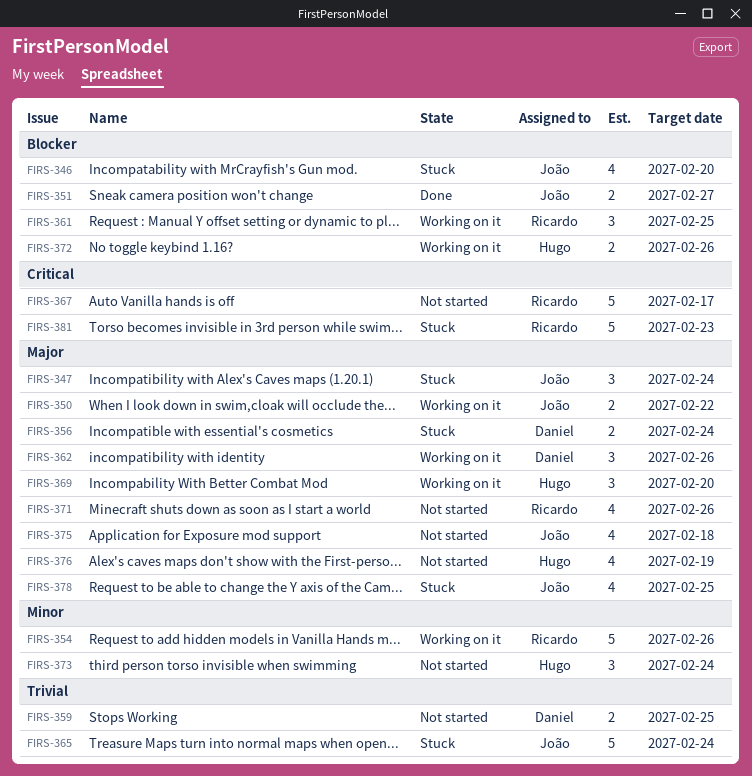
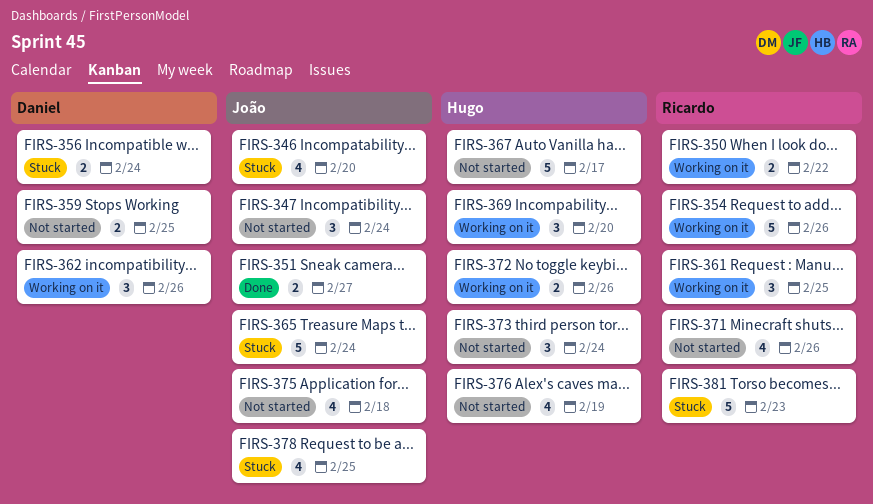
FIRS-347, status: Stuck -> Not started
FIRS-350, owner: João -> Ricardo
FIRS-367, owner: Ricardo -> Hugo

